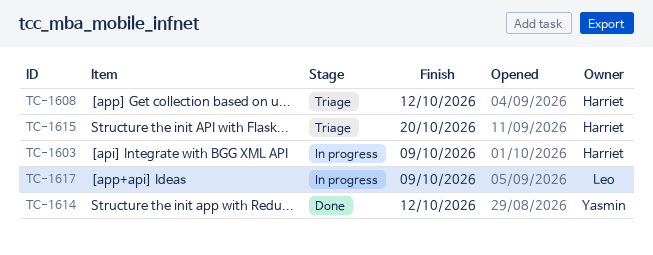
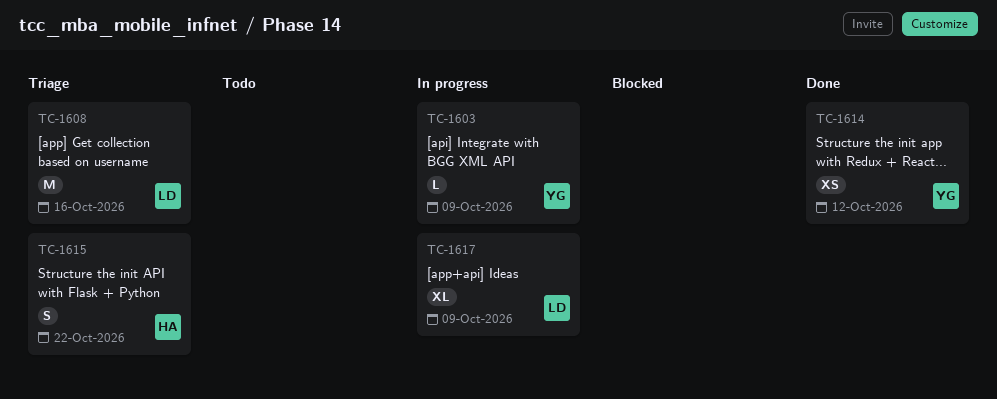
TC-1603, owner: Harriet -> Yasmin
TC-1608, owner: Harriet -> Leo
TC-1608, due: Oct 12 -> Oct 16
TC-1615, due: Oct 20 -> Oct 22

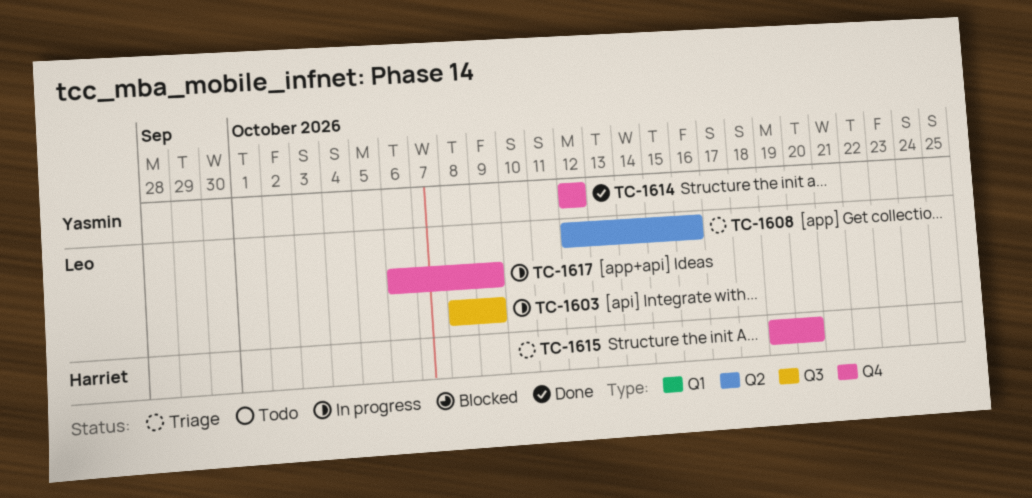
TC-1603, owner: Yasmin -> Leo
TC-1615, due: Oct 22 -> Oct 20

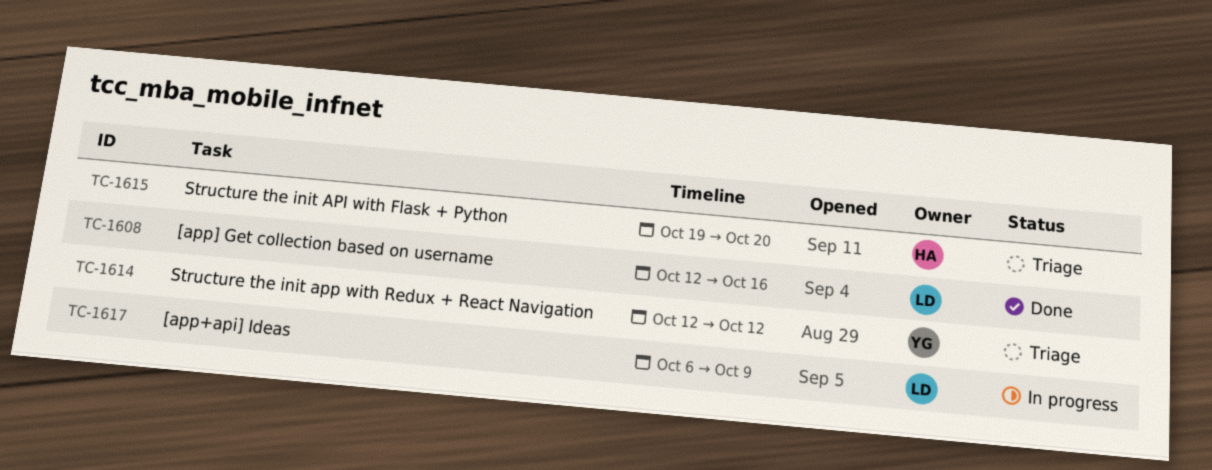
TC-1603: present -> none
TC-1608, status: Triage -> Done
TC-1614, status: Done -> Triage

